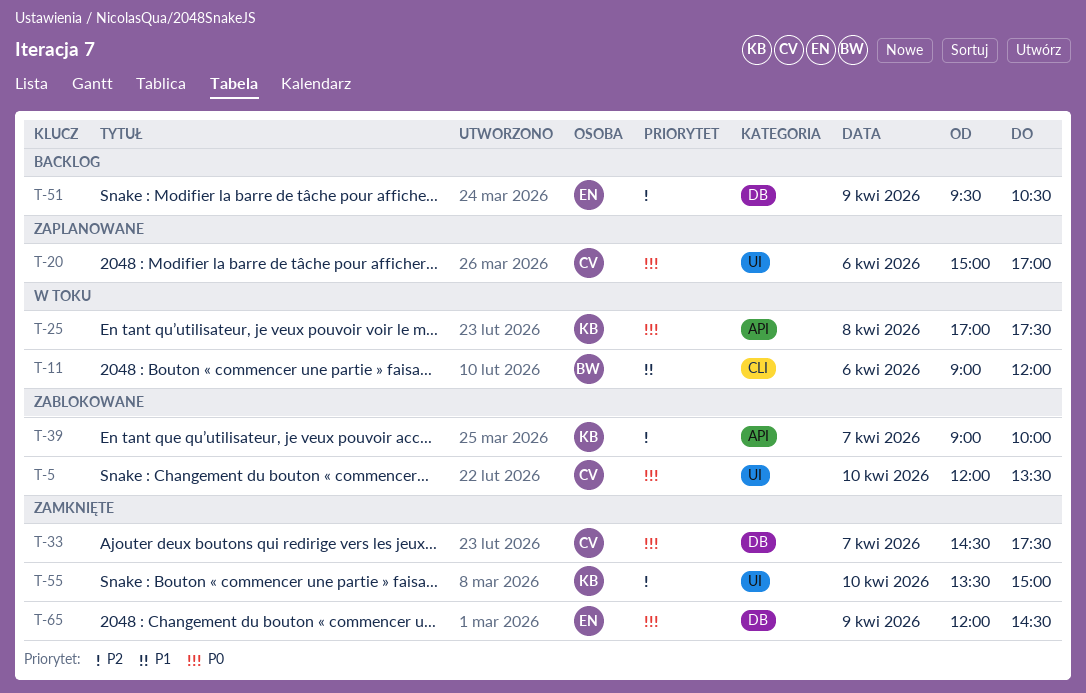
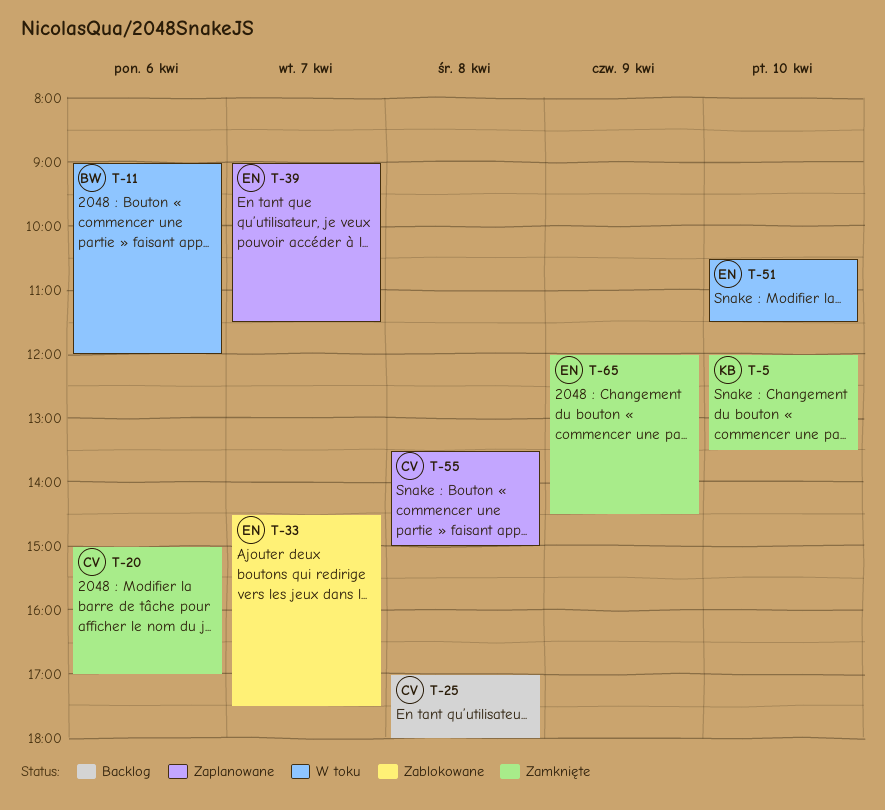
T-5, status: Zablokowane -> Zamknięte
T-5, owner: CV -> KB
T-20, status: Zaplanowane -> Zamknięte
T-25, status: W toku -> Backlog
T-25, owner: KB -> CV
T-25, ends: 17:30 -> 18:00
T-33, status: Zamknięte -> Zablokowane
T-33, owner: CV -> EN
T-39, status: Zablokowane -> Zaplanowane
T-39, owner: KB -> EN
T-39, ends: 10:00 -> 11:30
T-51, status: Backlog -> W toku
T-51, day: Apr 9 -> Apr 10
T-51, begins: 09:30 -> 10:30
T-51, ends: 10:30 -> 11:30
T-55, status: Zamknięte -> Zaplanowane
T-55, owner: KB -> CV
T-55, day: Apr 10 -> Apr 8

